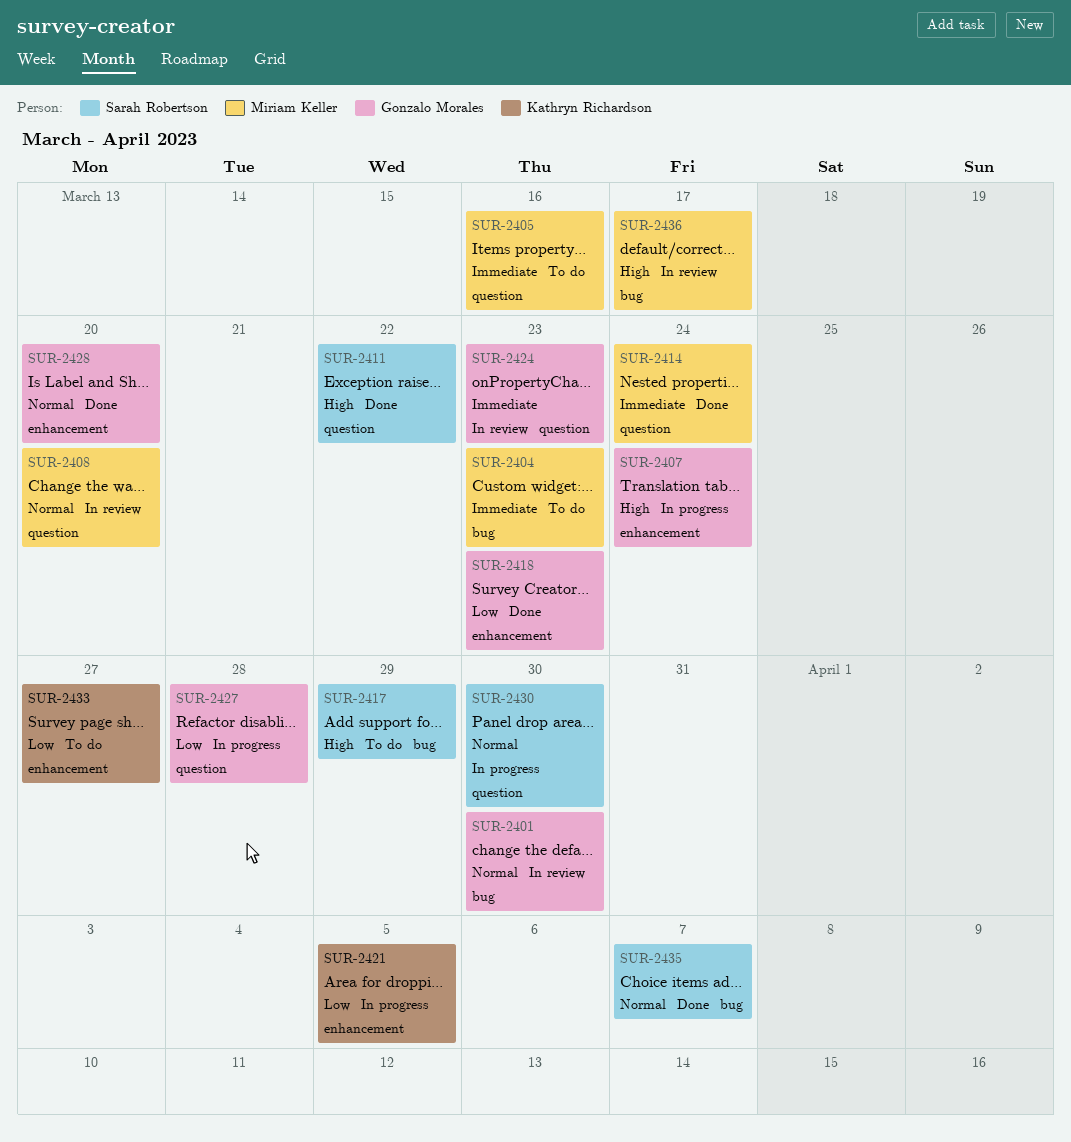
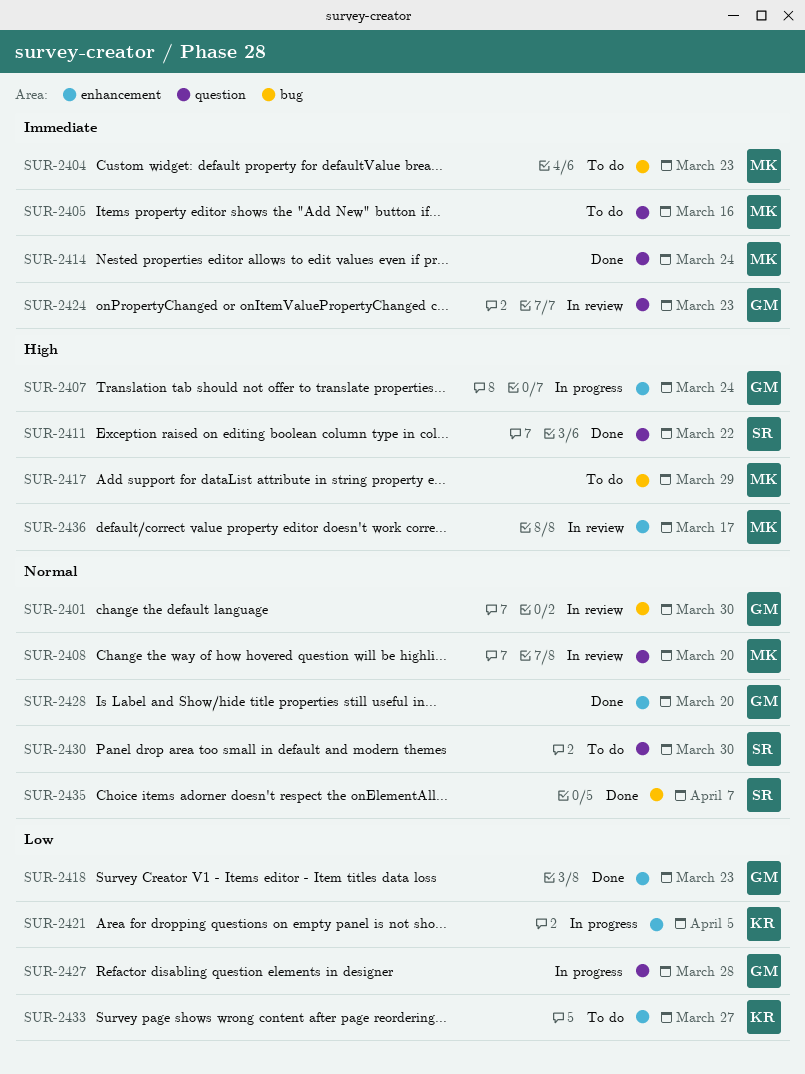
SUR-2417, owner: Sarah Robertson -> Miriam Keller
SUR-2430, status: In progress -> To do
SUR-2436, label: bug -> enhancement

